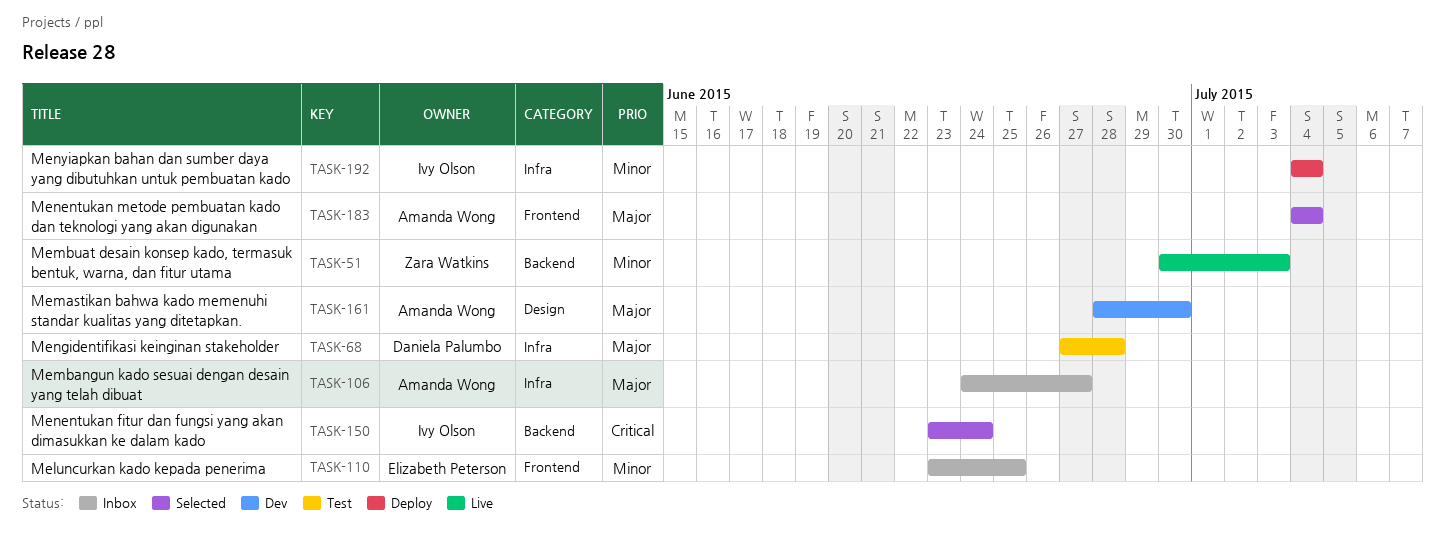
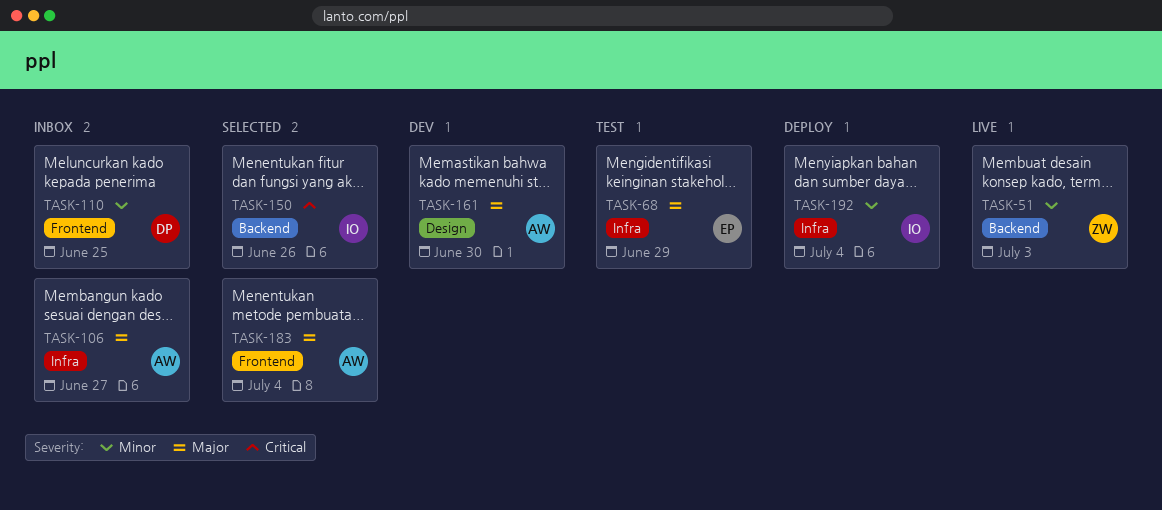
TASK-68, owner: Daniela Palumbo -> Elizabeth Peterson
TASK-68, due: Jun 28 -> Jun 29
TASK-110, owner: Elizabeth Peterson -> Daniela Palumbo
TASK-150, due: Jun 24 -> Jun 26

